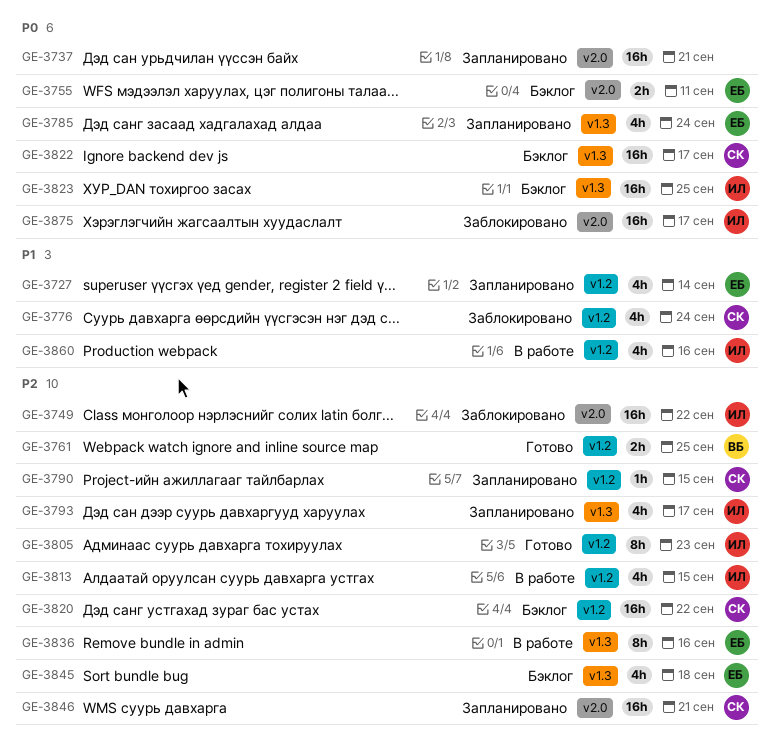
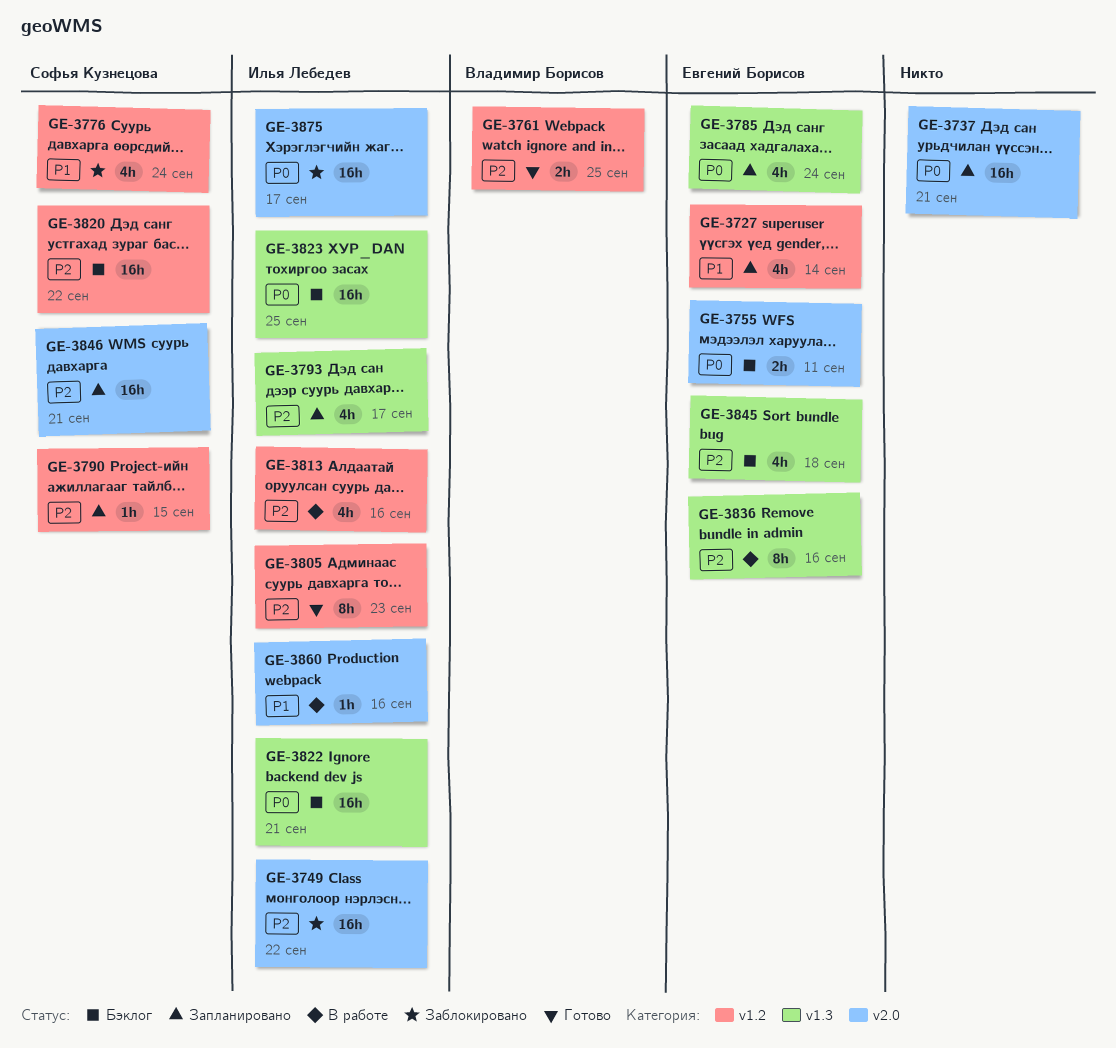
GE-3813, due: Sep 15 -> Sep 16
GE-3822, owner: Софья Кузнецова -> Илья Лебедев
GE-3822, due: Sep 17 -> Sep 21
GE-3860, label: v1.2 -> v2.0
GE-3860, estimate: 4h -> 1h

